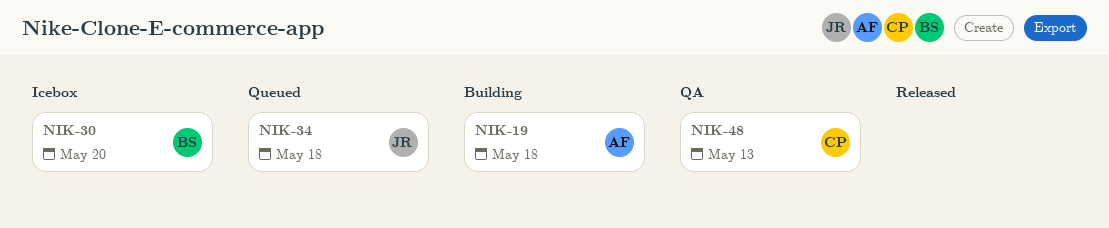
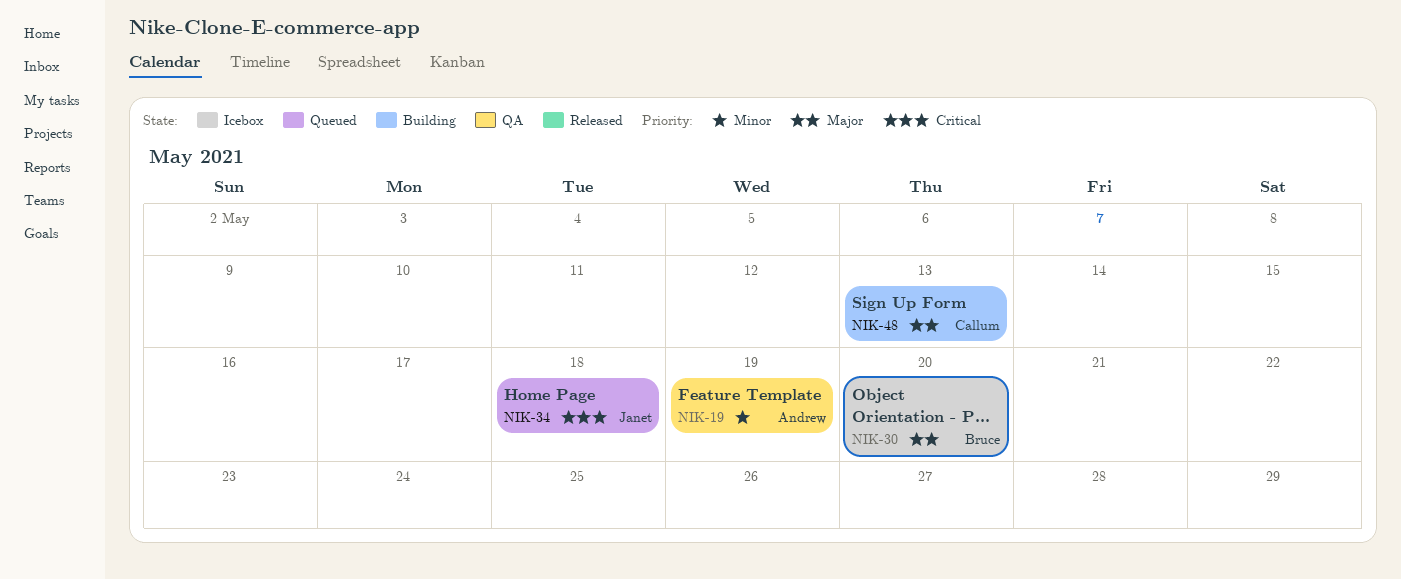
NIK-19, status: Building -> QA
NIK-19, due: May 18 -> May 19
NIK-48, status: QA -> Building

